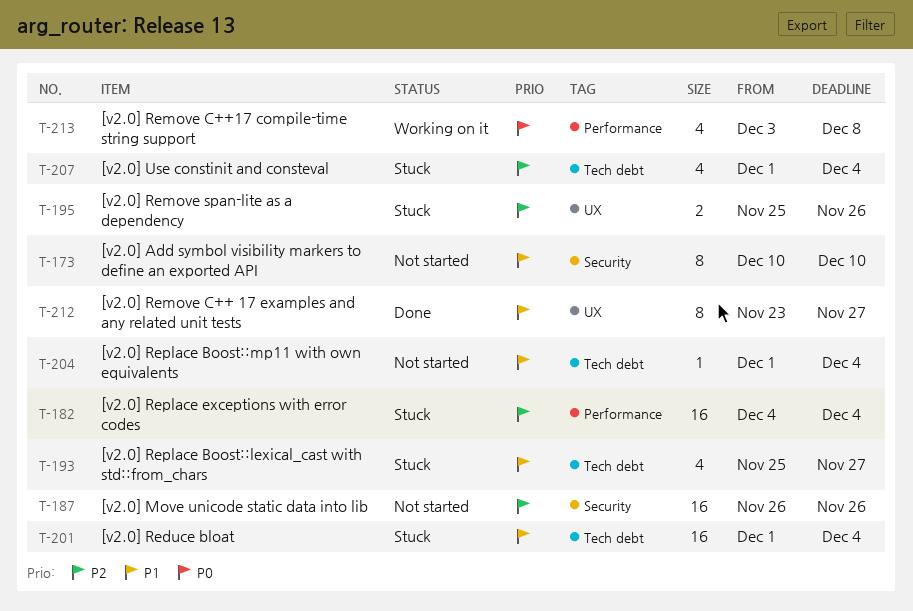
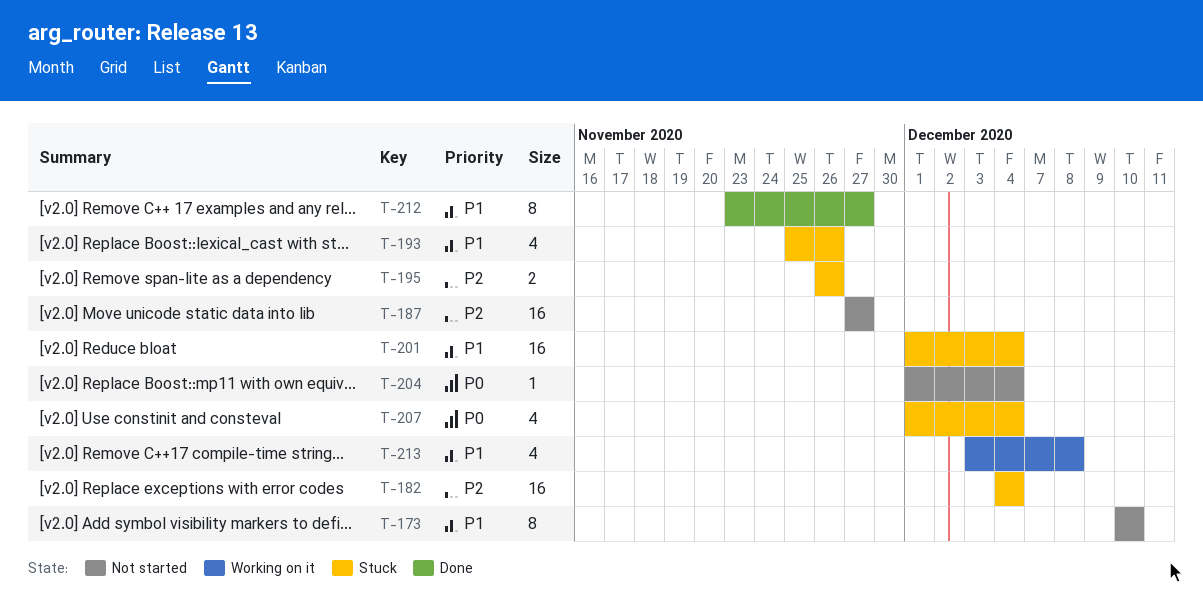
T-187, start: Nov 26 -> Nov 27
T-187, due: Nov 26 -> Nov 27
T-193, due: Nov 27 -> Nov 26
T-195, start: Nov 25 -> Nov 26
T-204, priority: P1 -> P0
T-207, priority: P2 -> P0
T-213, priority: P0 -> P1

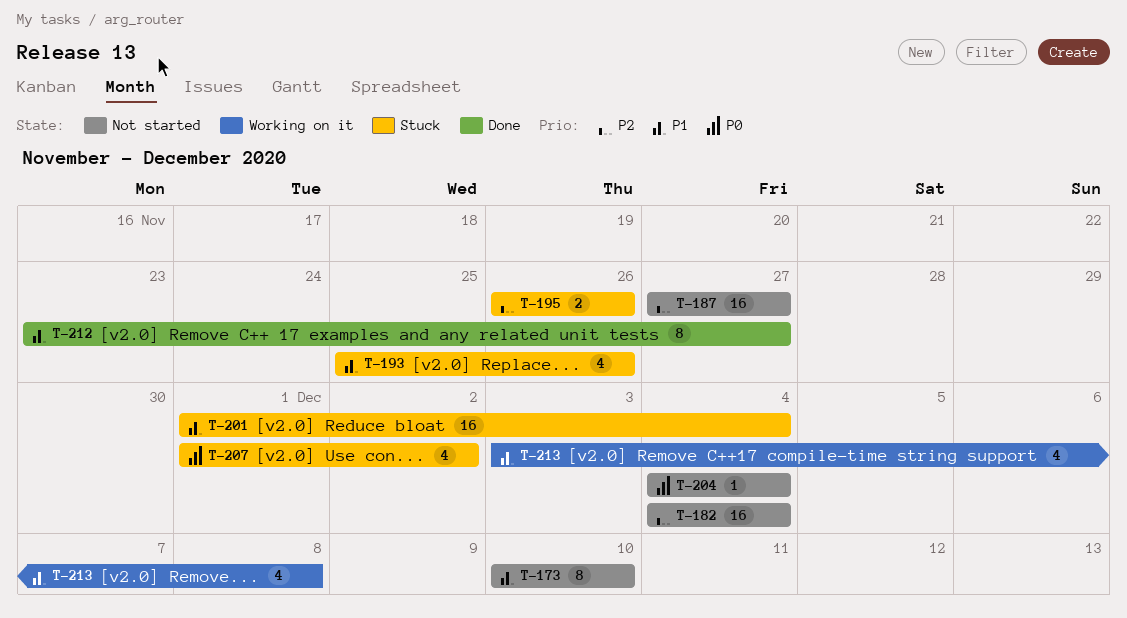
T-182, status: Stuck -> Not started
T-204, start: Dec 1 -> Dec 4
T-207, due: Dec 4 -> Dec 2

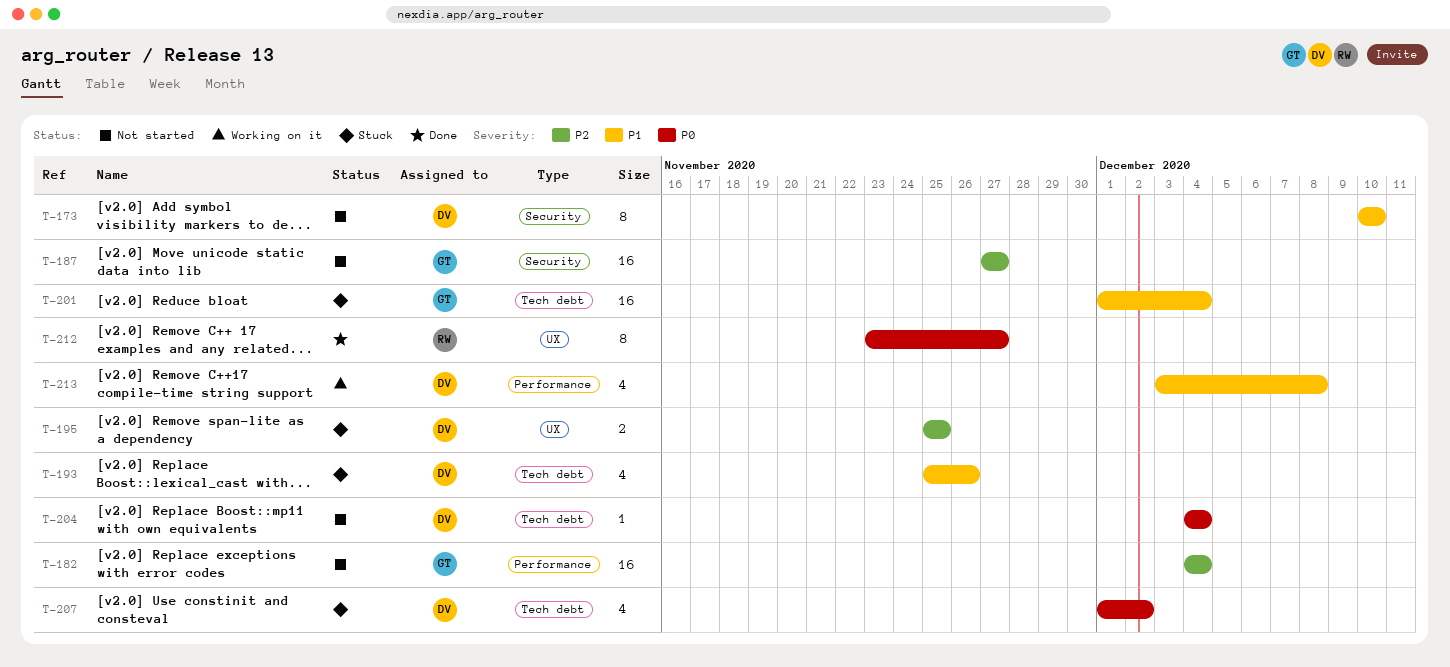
T-195, start: Nov 26 -> Nov 25
T-195, due: Nov 26 -> Nov 25
T-212, priority: P1 -> P0

